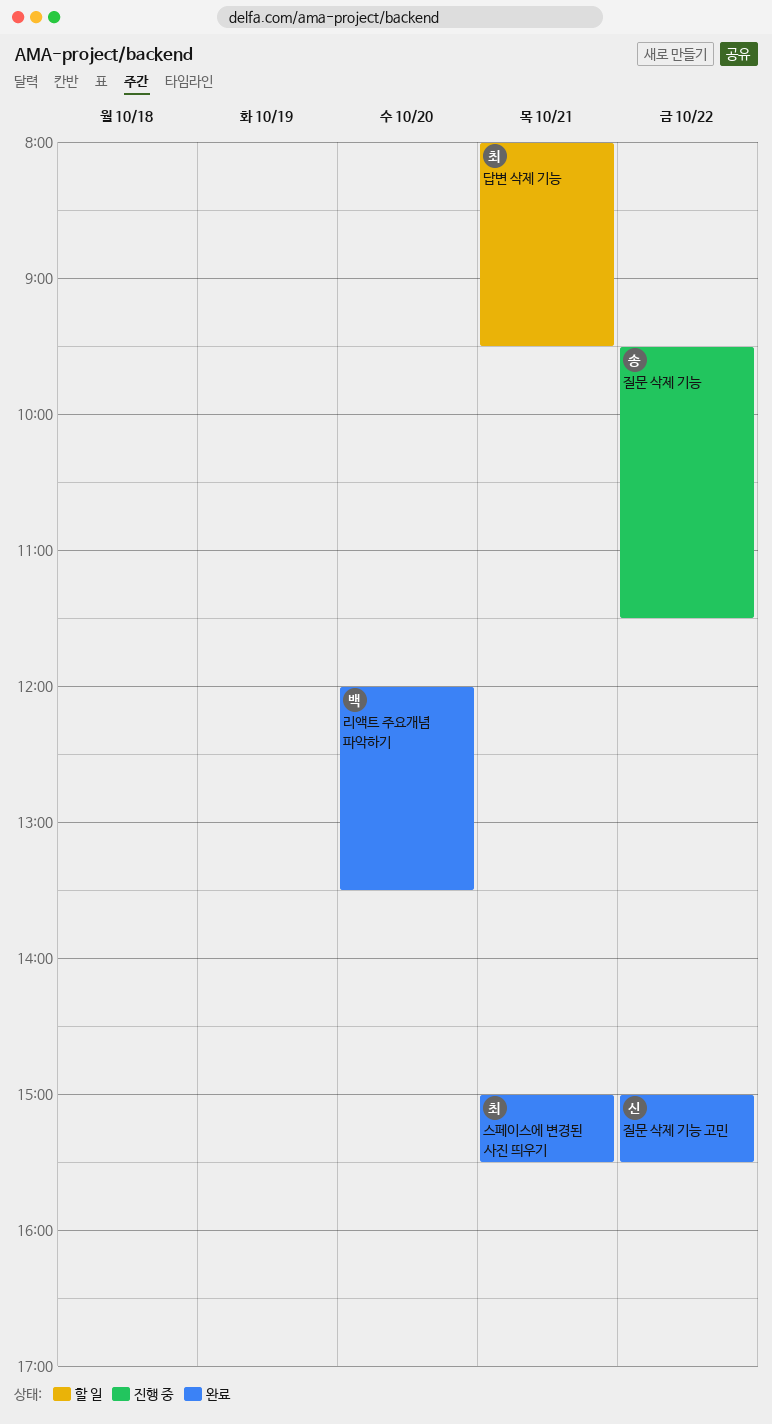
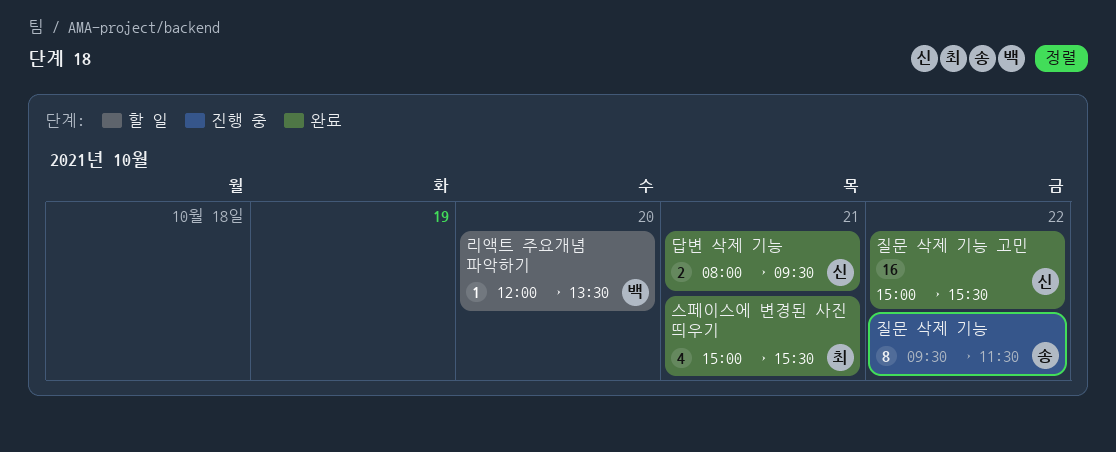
답변 삭제 기능, status: 할 일 -> 완료
답변 삭제 기능, owner: 최 -> 신
리액트 주요개념 파악하기, status: 완료 -> 할 일

